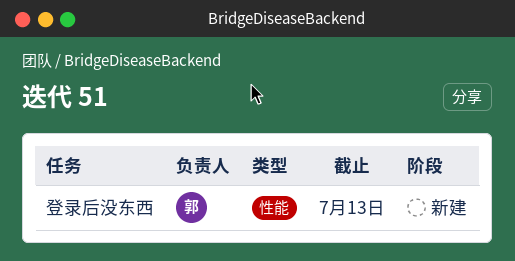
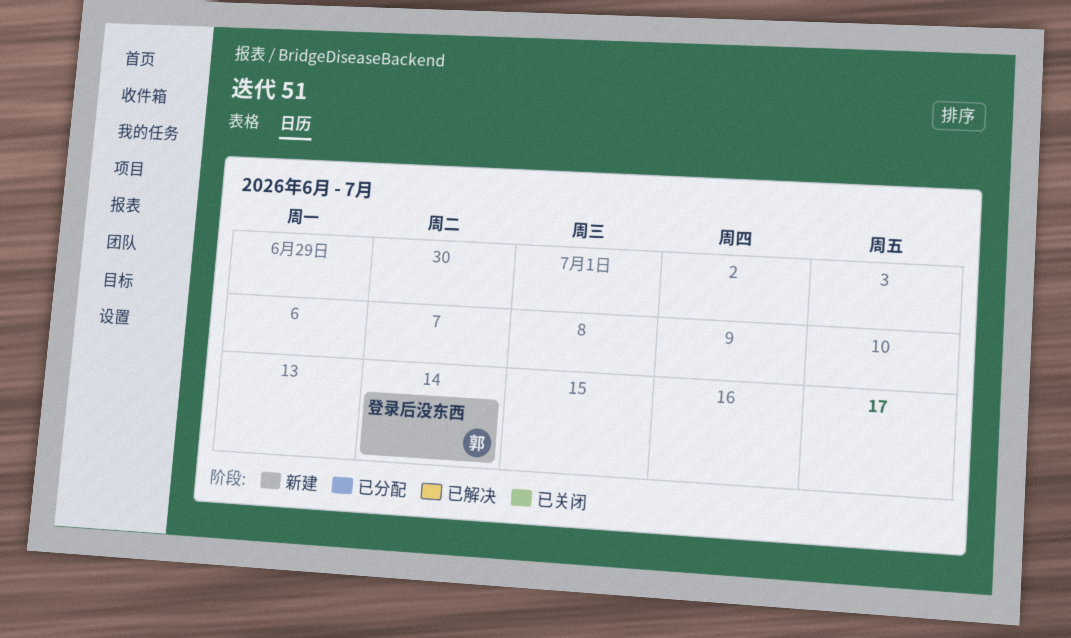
登录后没东西, due: Jul 13 -> Jul 14

